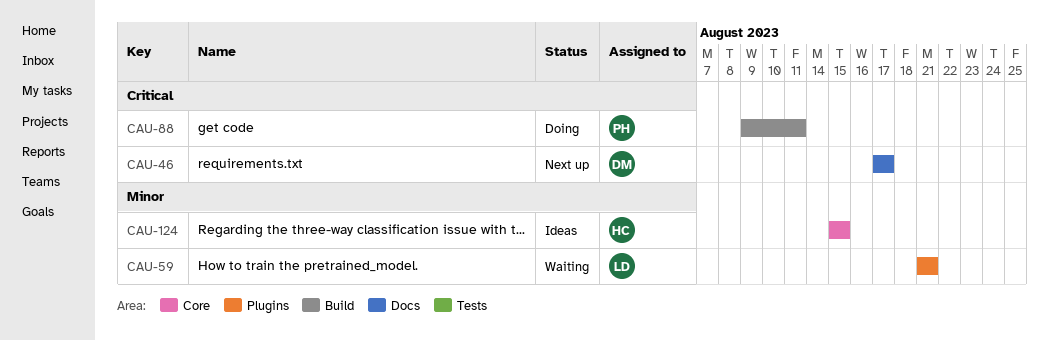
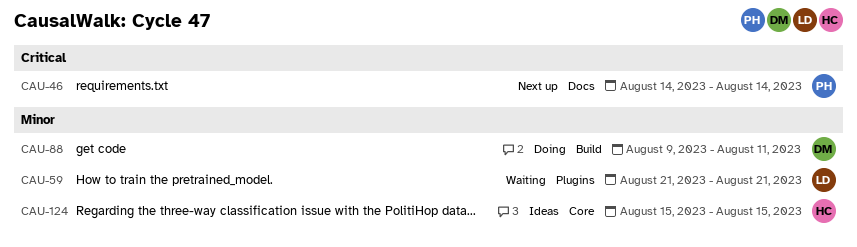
CAU-46, owner: DM -> PH
CAU-46, start: Aug 17 -> Aug 14
CAU-46, due: Aug 17 -> Aug 14
CAU-88, owner: PH -> DM
CAU-88, priority: Critical -> Minor

